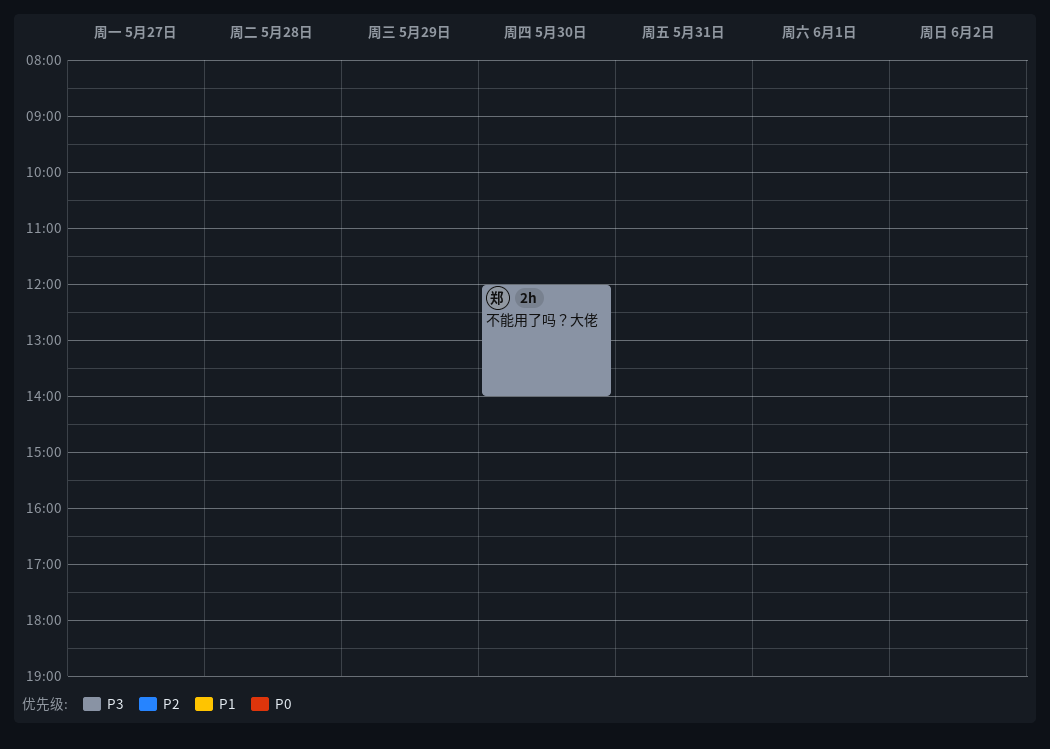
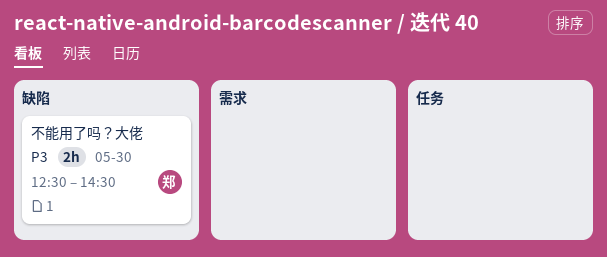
不能用了吗？大佬, begins: 12:00 -> 12:30
不能用了吗？大佬, ends: 14:00 -> 14:30

